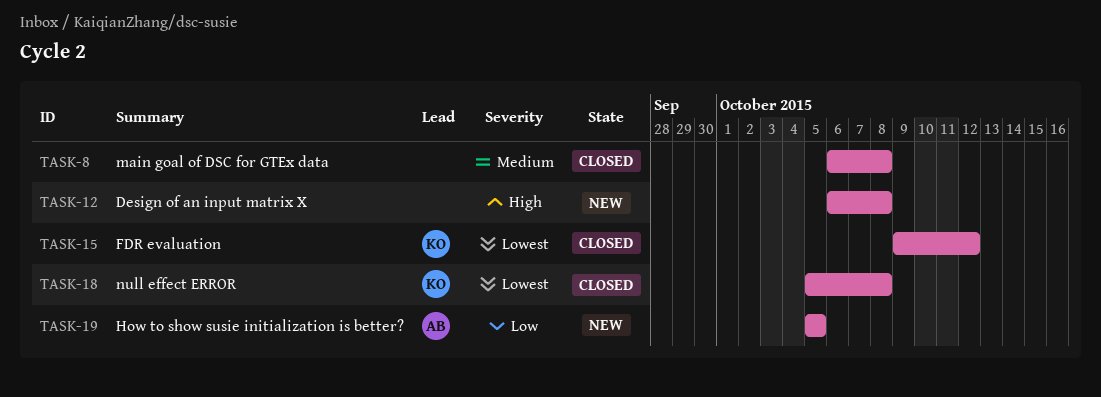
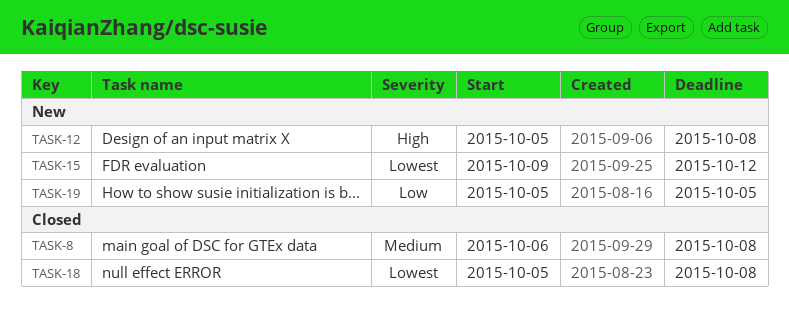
TASK-12, start: Oct 6 -> Oct 5
TASK-15, status: Closed -> New

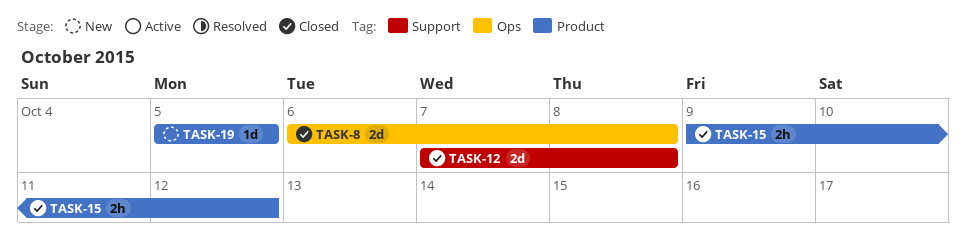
TASK-12, status: New -> Closed
TASK-12, start: Oct 5 -> Oct 7
TASK-15, status: New -> Closed
TASK-18: present -> none

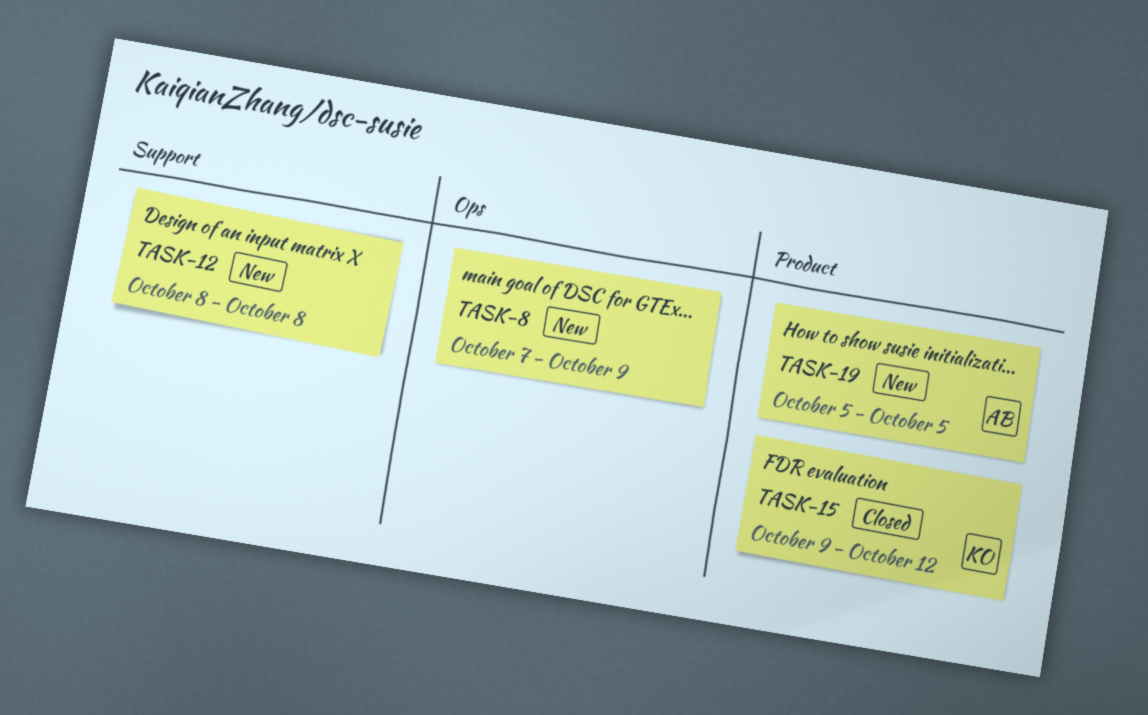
TASK-8, status: Closed -> New
TASK-8, start: Oct 6 -> Oct 7
TASK-8, due: Oct 8 -> Oct 9
TASK-12, status: Closed -> New
TASK-12, start: Oct 7 -> Oct 8

